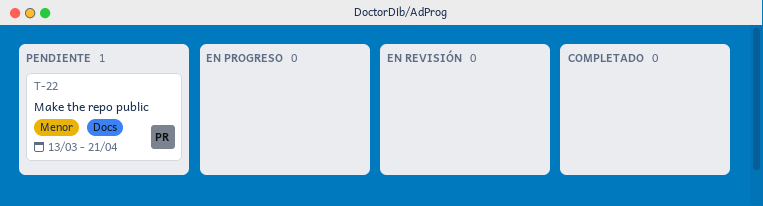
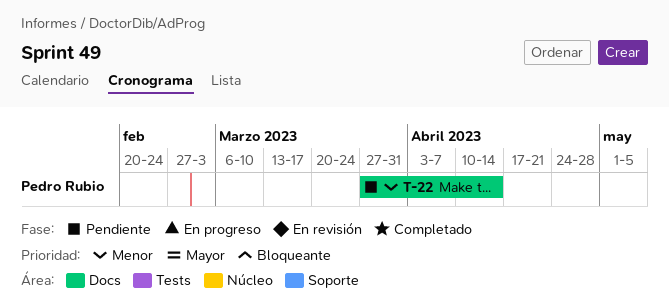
T-22, start: Mar 13 -> Mar 27
T-22, due: Apr 21 -> Apr 14

